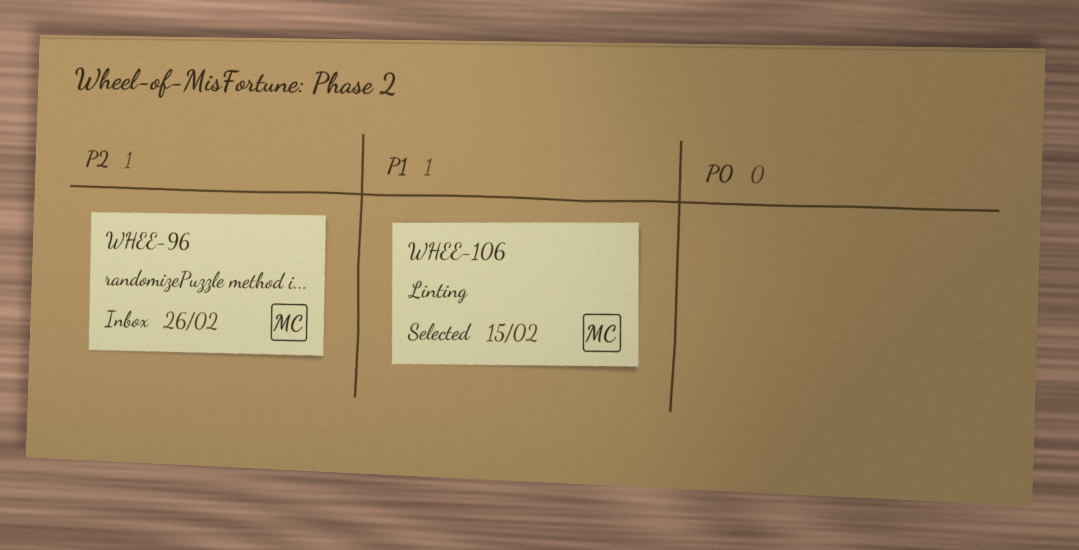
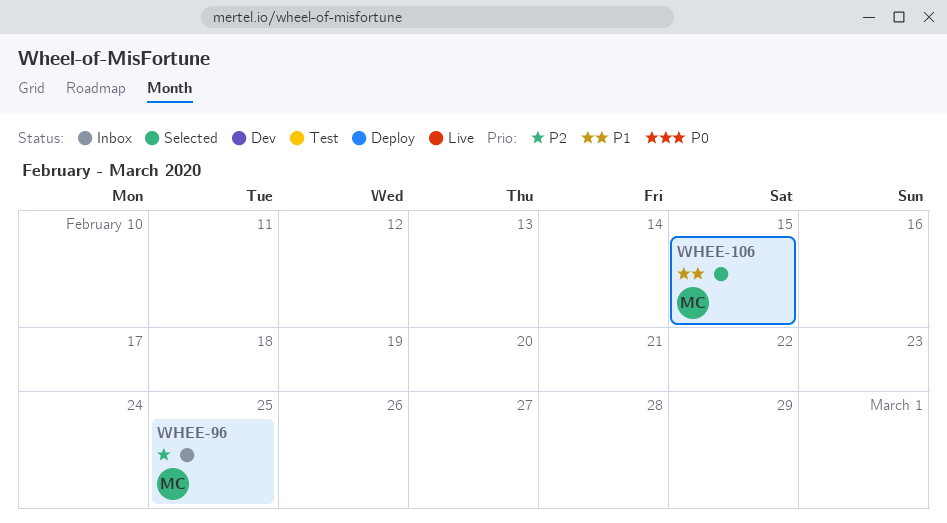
WHEE-96, due: Feb 26 -> Feb 25

